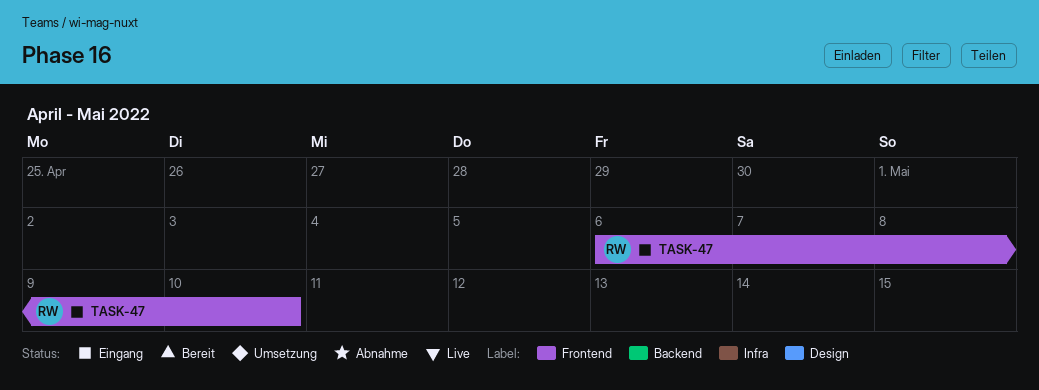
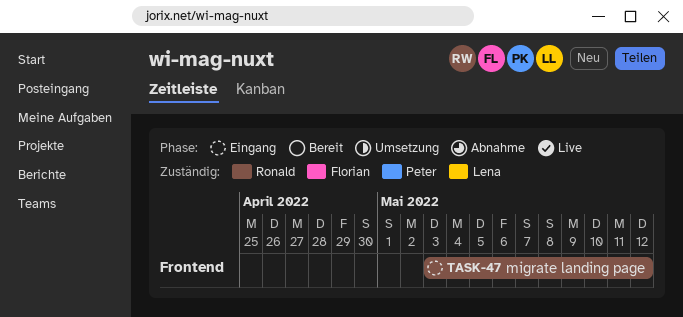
TASK-47, start: May 6 -> May 3
TASK-47, due: May 10 -> May 12

